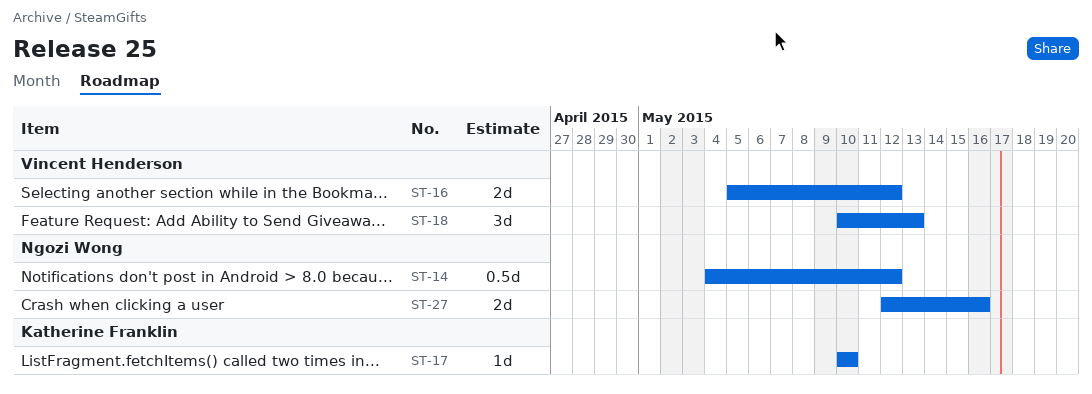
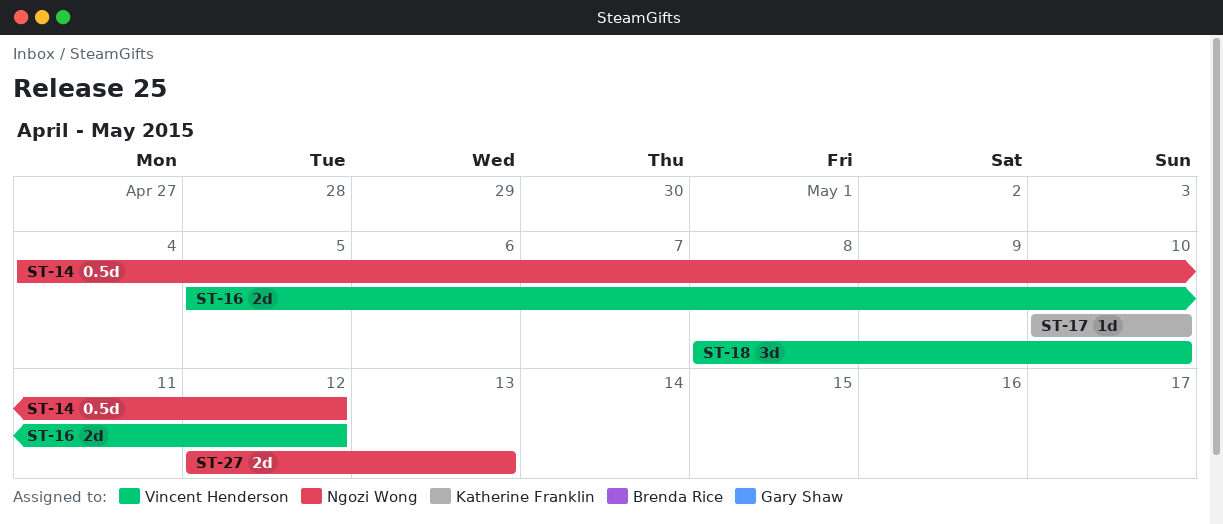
ST-18, start: May 10 -> May 8
ST-18, due: May 13 -> May 10
ST-27, due: May 16 -> May 13

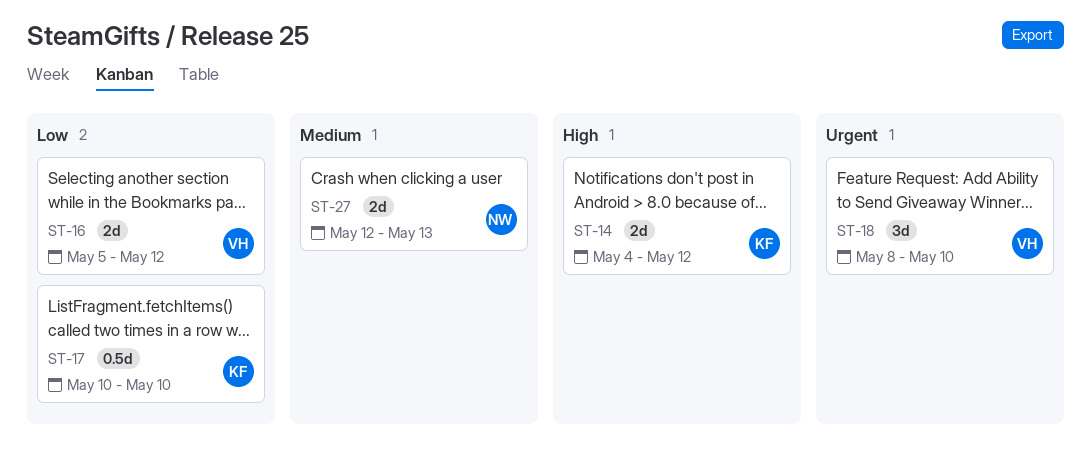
ST-14, owner: Ngozi Wong -> Katherine Franklin
ST-14, estimate: 0.5d -> 2d
ST-17, estimate: 1d -> 0.5d

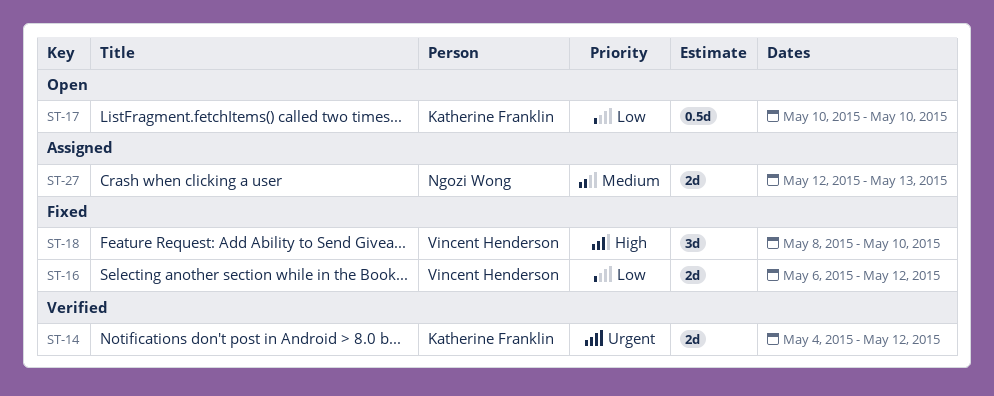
ST-14, priority: High -> Urgent
ST-16, start: May 5 -> May 6
ST-18, priority: Urgent -> High

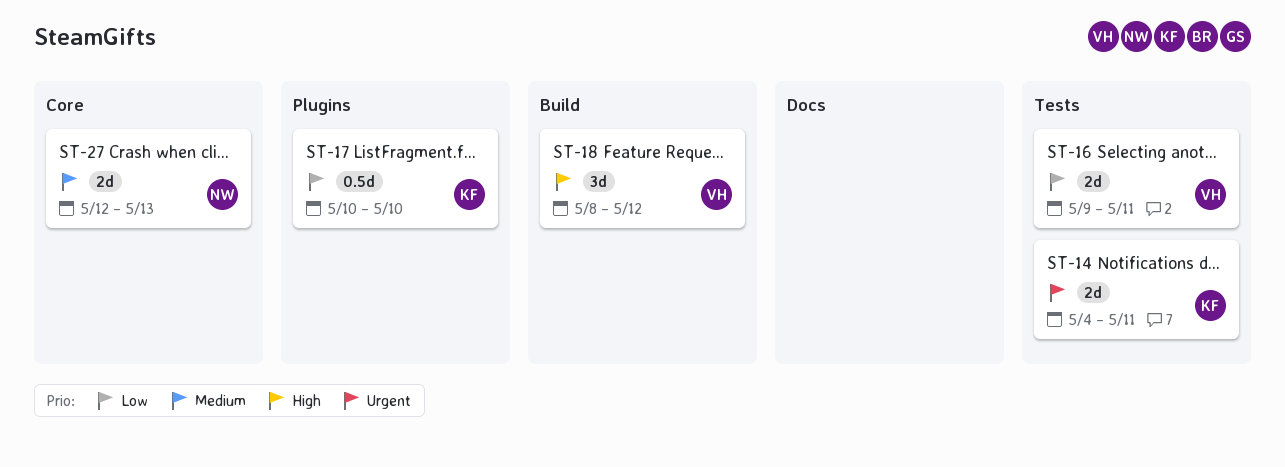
ST-14, due: May 12 -> May 11
ST-16, start: May 6 -> May 9
ST-16, due: May 12 -> May 11
ST-18, due: May 10 -> May 12

